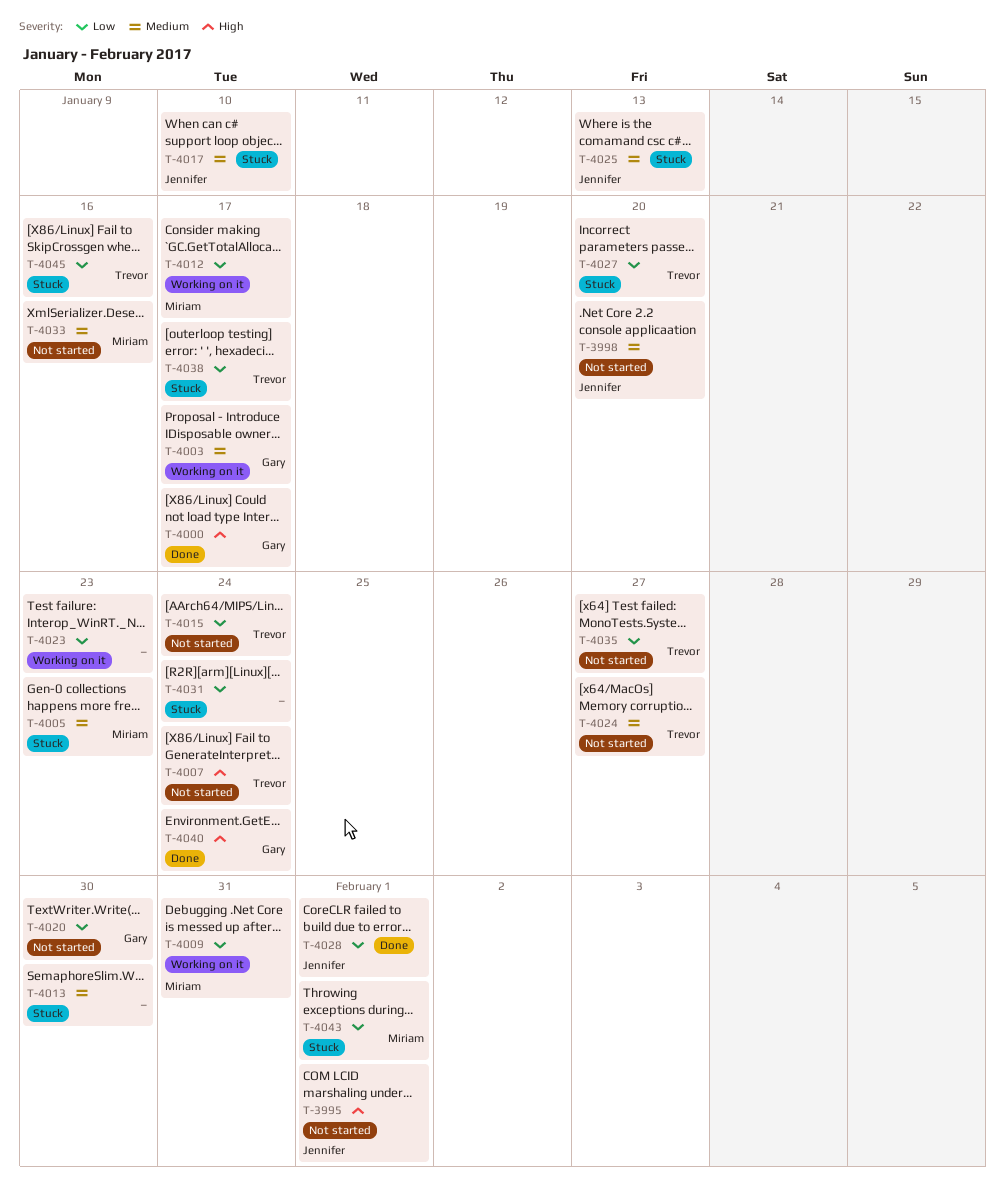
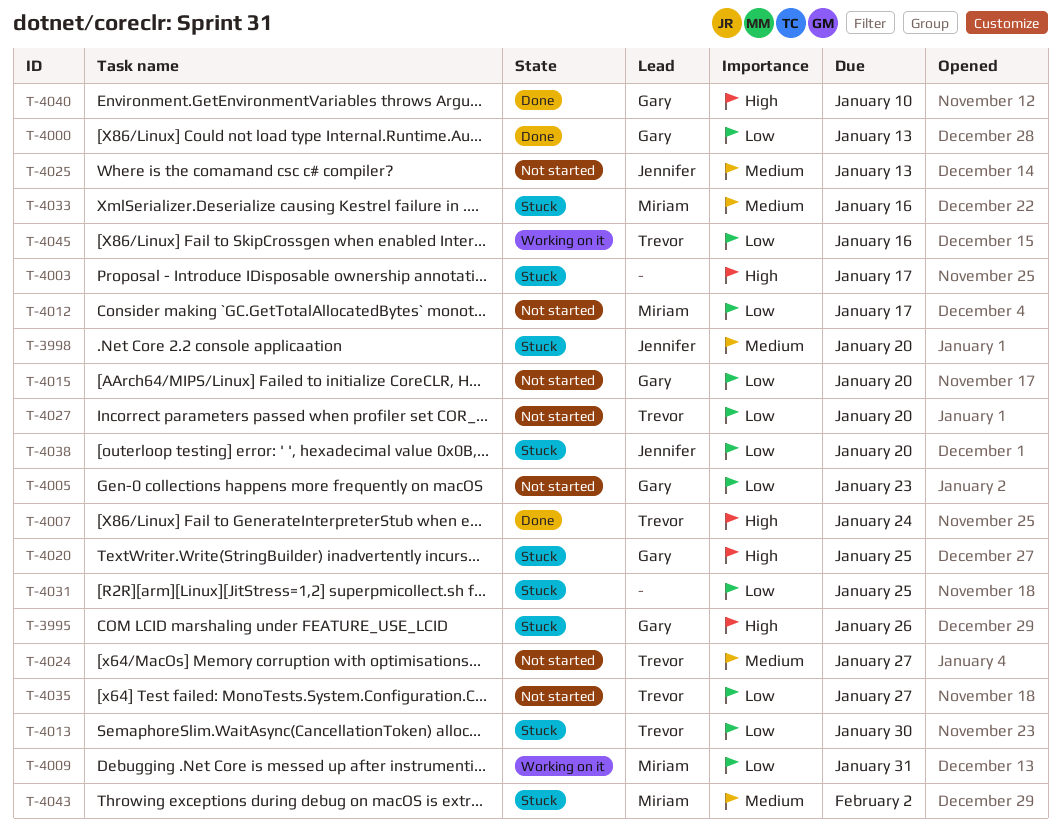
T-3995, status: Not started -> Stuck
T-3995, owner: Jennifer -> Gary
T-3995, due: Feb 1 -> Jan 26
T-3998, status: Not started -> Stuck
T-4000, priority: High -> Low
T-4000, due: Jan 17 -> Jan 13
T-4003, status: Working on it -> Stuck
T-4003, owner: Gary -> none
T-4003, priority: Medium -> High
T-4005, status: Stuck -> Not started
T-4005, owner: Miriam -> Gary
T-4005, priority: Medium -> Low
T-4007, status: Not started -> Done
T-4012, status: Working on it -> Not started
T-4013, owner: none -> Trevor
T-4013, priority: Medium -> Low
T-4015, owner: Trevor -> Gary
T-4015, due: Jan 24 -> Jan 20
T-4017: present -> none
T-4020, status: Not started -> Stuck
T-4020, priority: Low -> High
T-4020, due: Jan 30 -> Jan 25
T-4023: present -> none
T-4025, status: Stuck -> Not started
T-4027, status: Stuck -> Not started
T-4028: present -> none
T-4031, due: Jan 24 -> Jan 25
T-4033, status: Not started -> Stuck
T-4038, owner: Trevor -> Jennifer
T-4038, due: Jan 17 -> Jan 20
T-4040, due: Jan 24 -> Jan 10
T-4043, priority: Low -> Medium
T-4043, due: Feb 1 -> Feb 2
T-4045, status: Stuck -> Working on it

